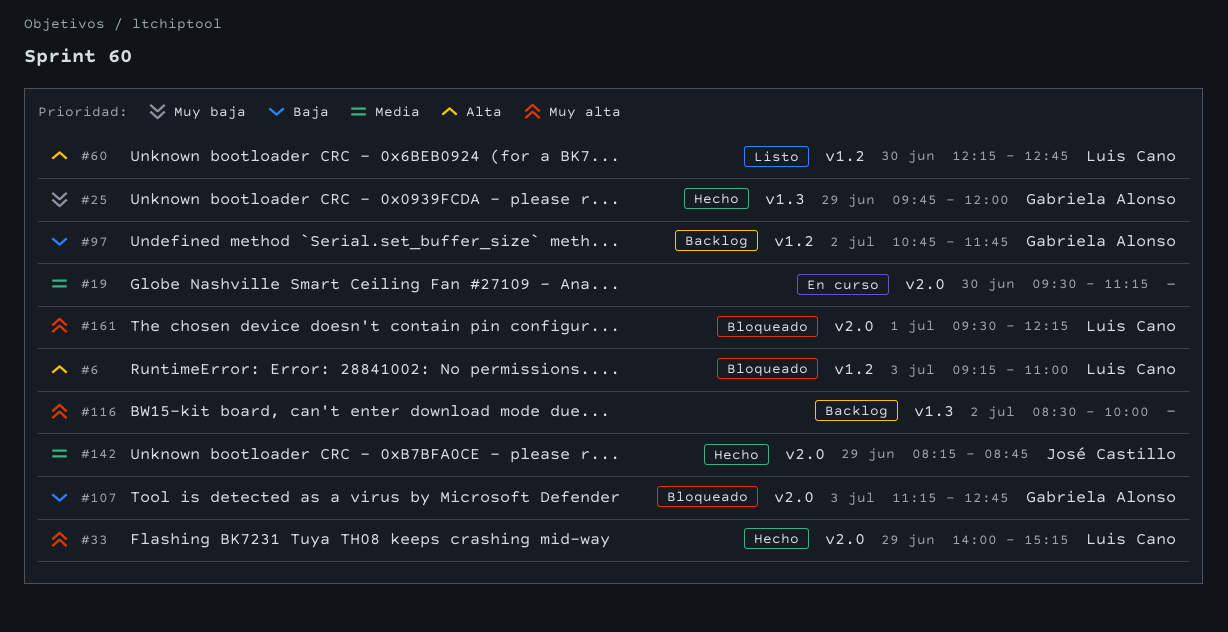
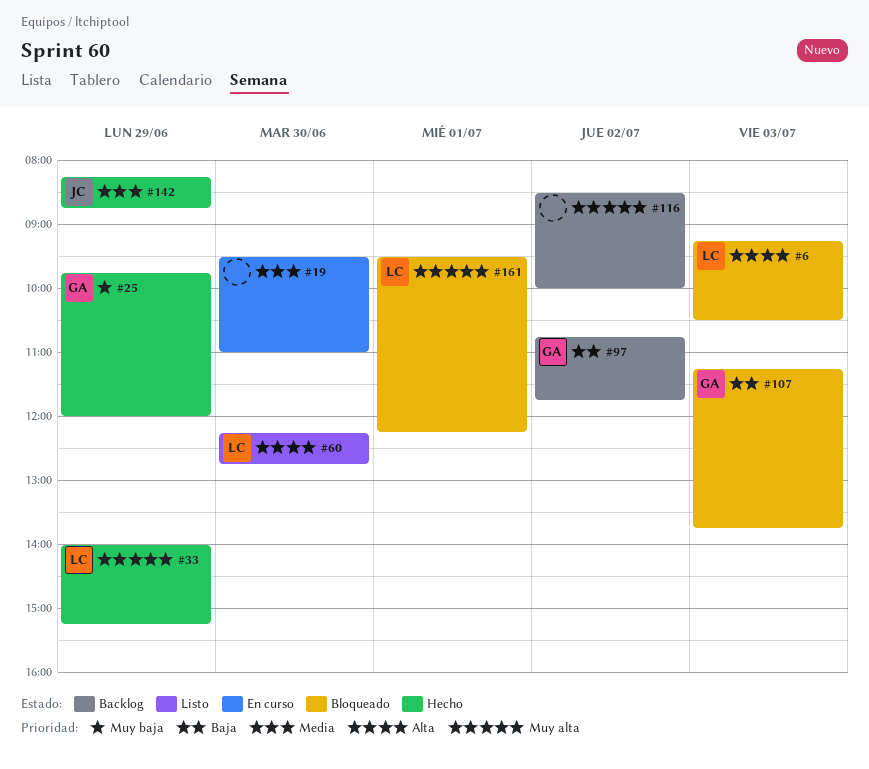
#6, ends: 11:00 -> 10:30
#19, ends: 11:15 -> 11:00
#107, ends: 12:45 -> 13:45

